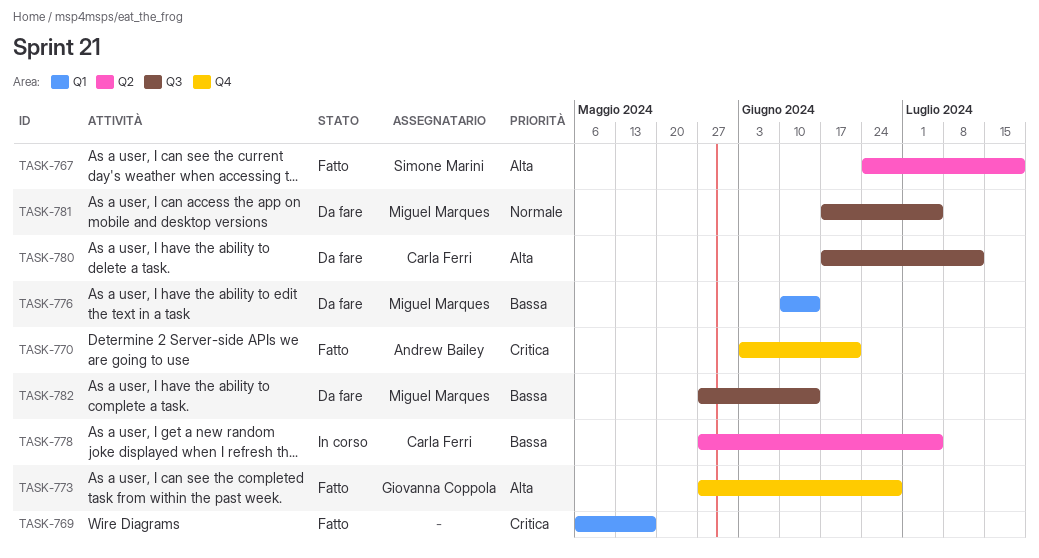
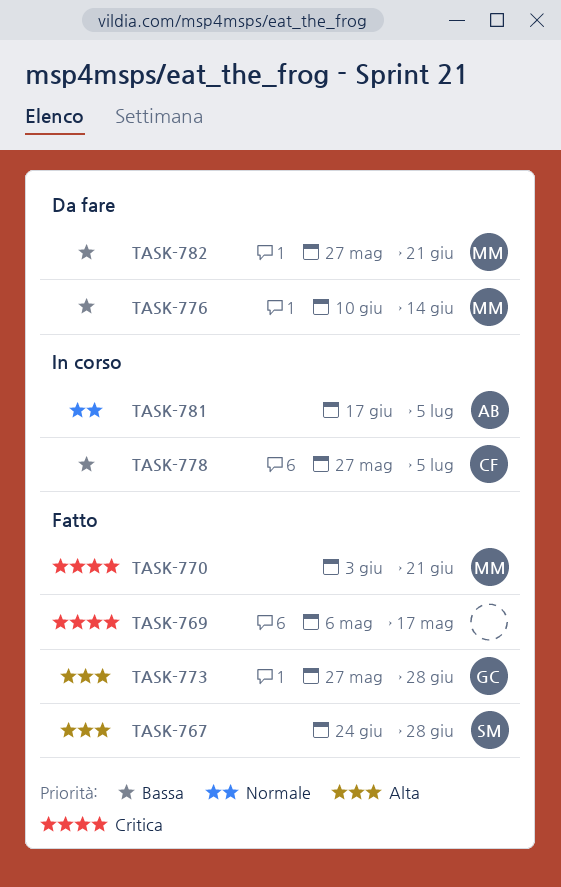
TASK-767, due: Jul 19 -> Jun 28
TASK-770, owner: Andrew Bailey -> Miguel Marques
TASK-780: present -> none
TASK-781, status: Da fare -> In corso
TASK-781, owner: Miguel Marques -> Andrew Bailey
TASK-782, due: Jun 14 -> Jun 21

